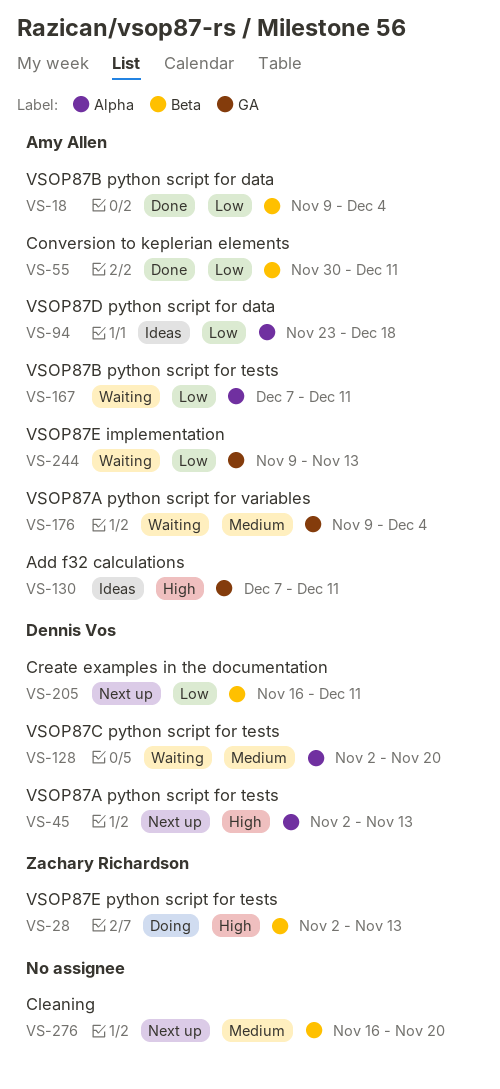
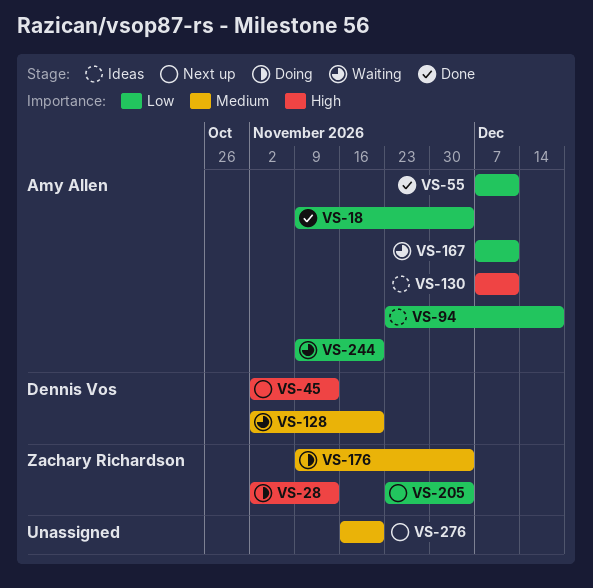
VS-55, start: Nov 30 -> Dec 7
VS-176, status: Waiting -> Doing
VS-176, owner: Amy Allen -> Zachary Richardson
VS-205, owner: Dennis Vos -> Zachary Richardson
VS-205, start: Nov 16 -> Nov 23
VS-205, due: Dec 11 -> Dec 4
VS-244, due: Nov 13 -> Nov 20

